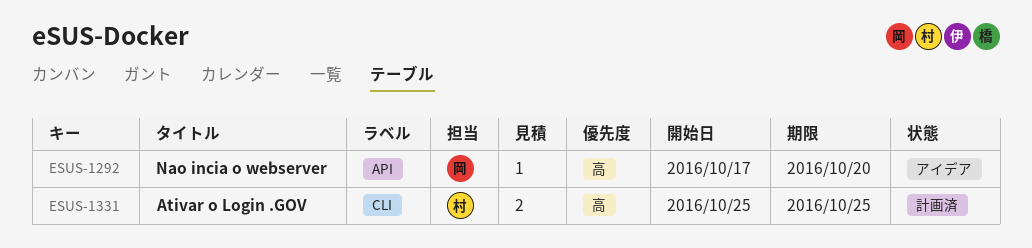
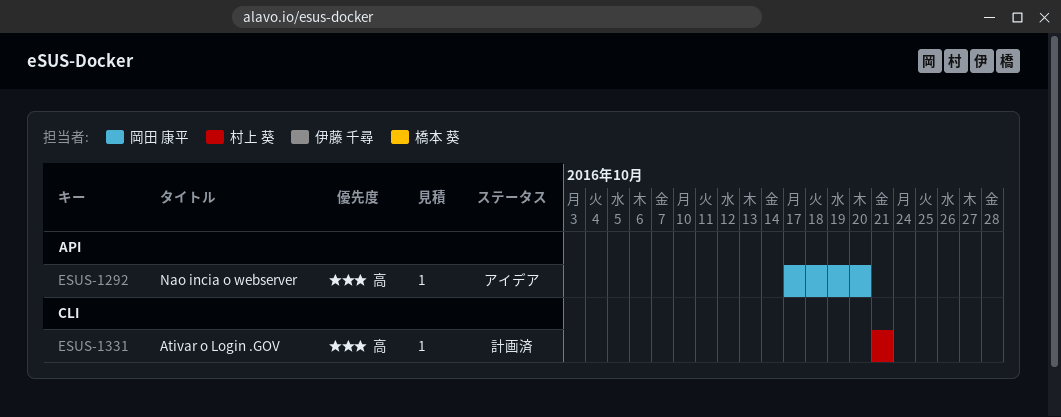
ESUS-1331, estimate: 2 -> 1
ESUS-1331, start: Oct 25 -> Oct 21
ESUS-1331, due: Oct 25 -> Oct 21

